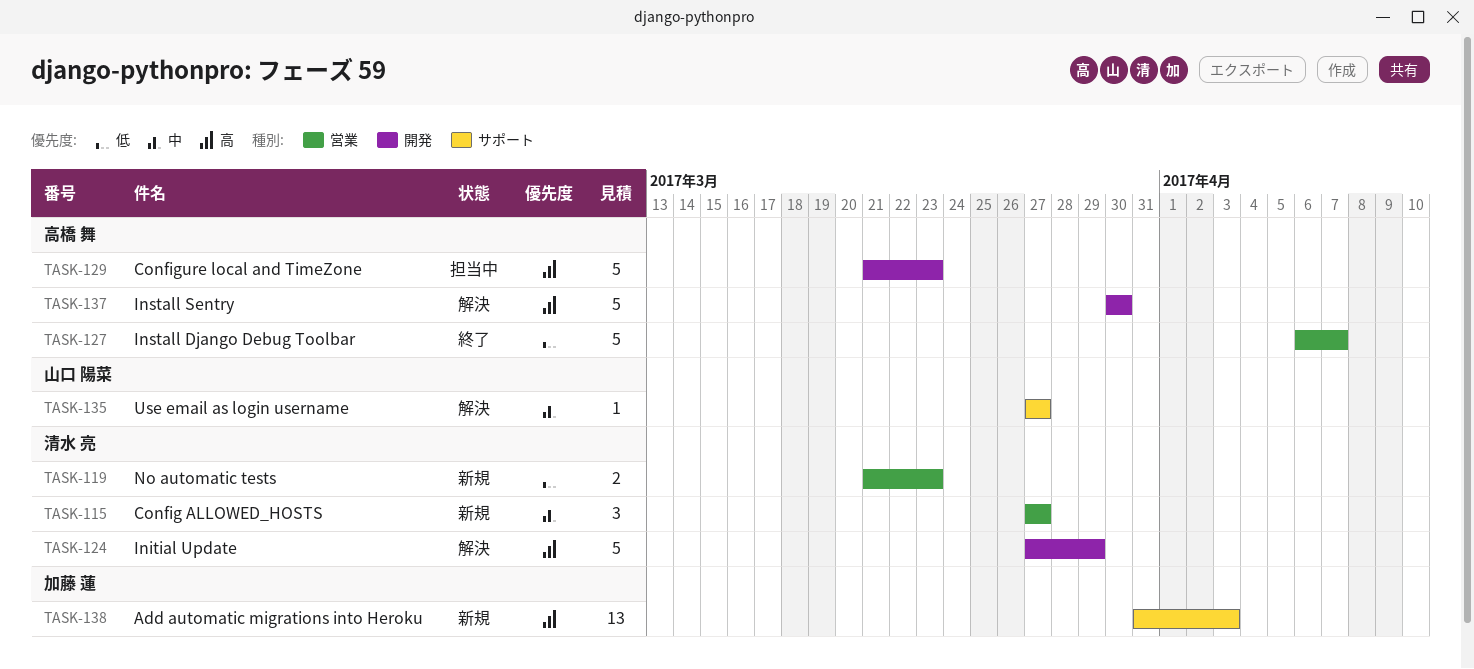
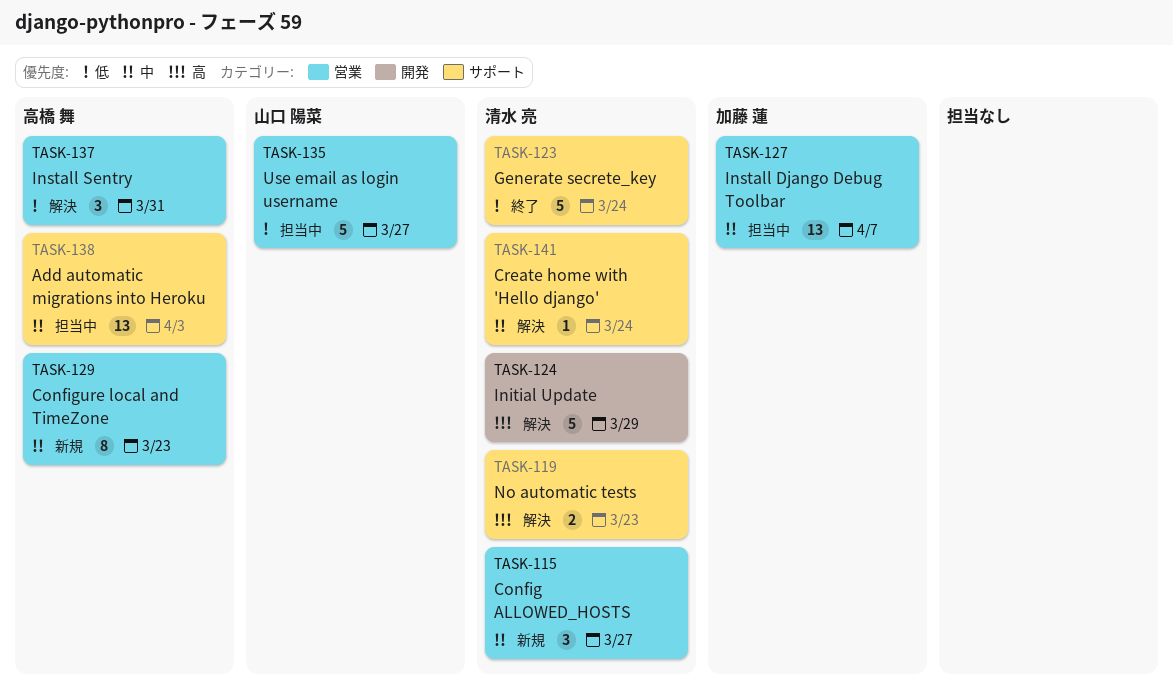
TASK-119, status: 新規 -> 解決
TASK-119, priority: 低 -> 高
TASK-119, label: 営業 -> サポート
TASK-123: none -> present
TASK-127, status: 終了 -> 担当中
TASK-127, owner: 高橋 舞 -> 加藤 蓮
TASK-127, priority: 低 -> 中
TASK-127, estimate: 5 -> 13
TASK-129, status: 担当中 -> 新規
TASK-129, priority: 高 -> 中
TASK-129, label: 開発 -> 営業
TASK-129, estimate: 5 -> 8
TASK-135, status: 解決 -> 担当中
TASK-135, priority: 中 -> 低
TASK-135, label: サポート -> 営業
TASK-135, estimate: 1 -> 5
TASK-137, priority: 高 -> 低
TASK-137, label: 開発 -> 営業
TASK-137, estimate: 5 -> 3
TASK-137, due: Mar 30 -> Mar 31
TASK-138, status: 新規 -> 担当中
TASK-138, owner: 加藤 蓮 -> 高橋 舞
TASK-138, priority: 高 -> 中
TASK-141: none -> present

